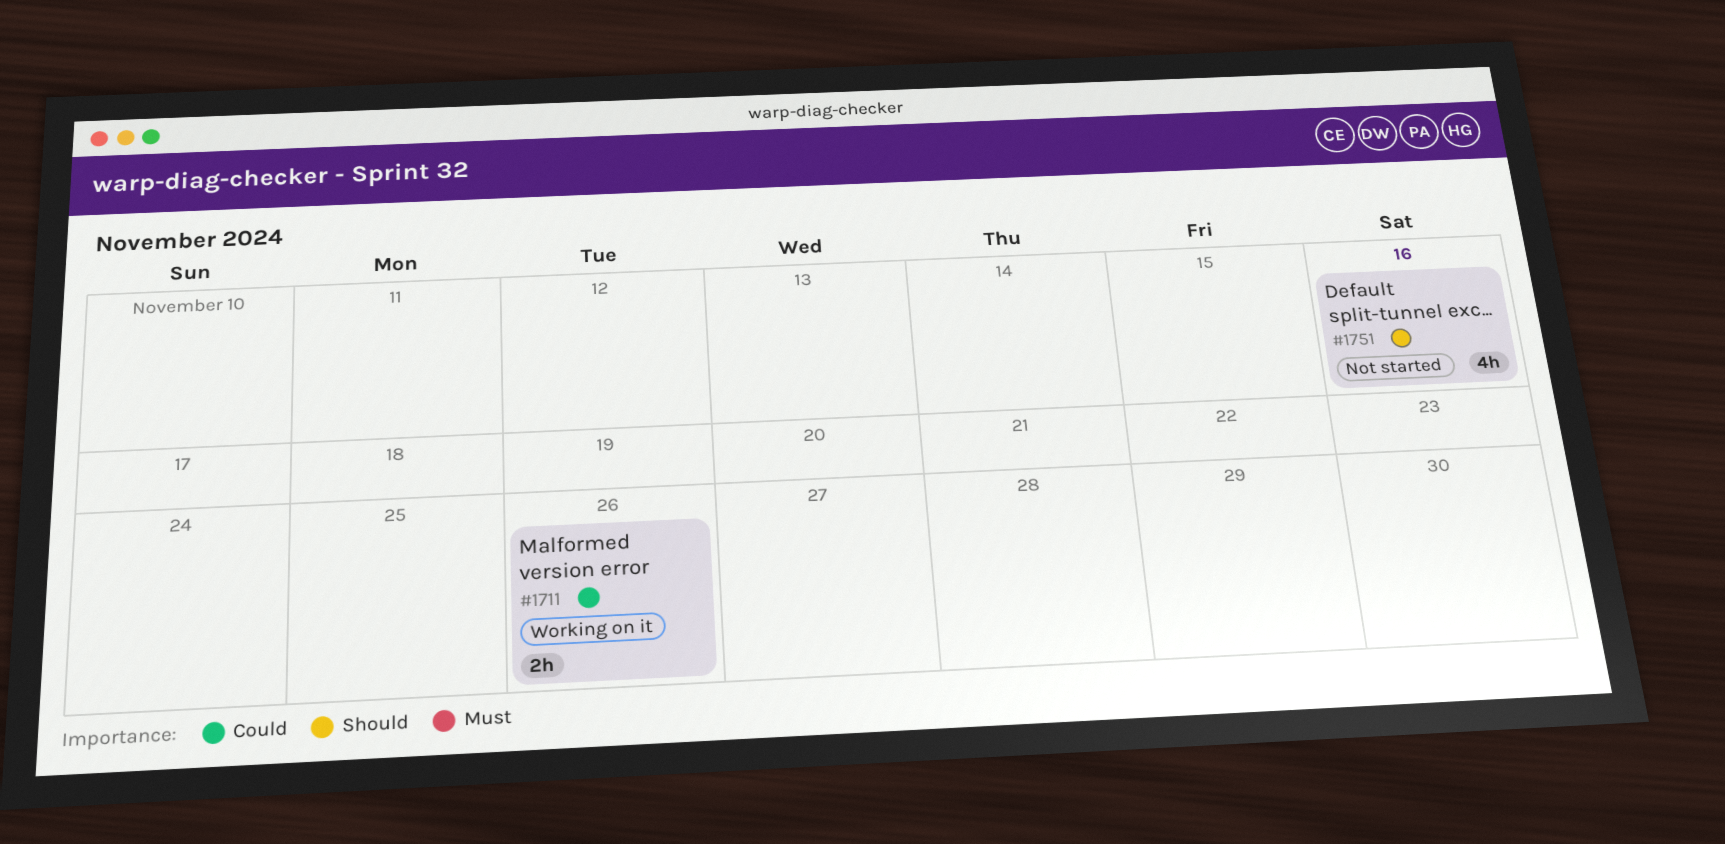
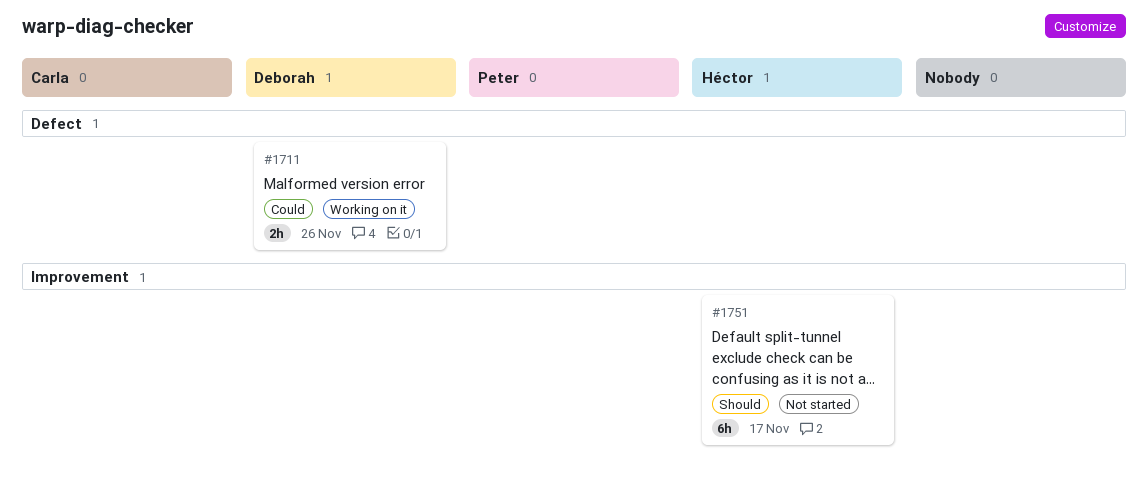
#1751, estimate: 4h -> 6h
#1751, due: Nov 16 -> Nov 17

